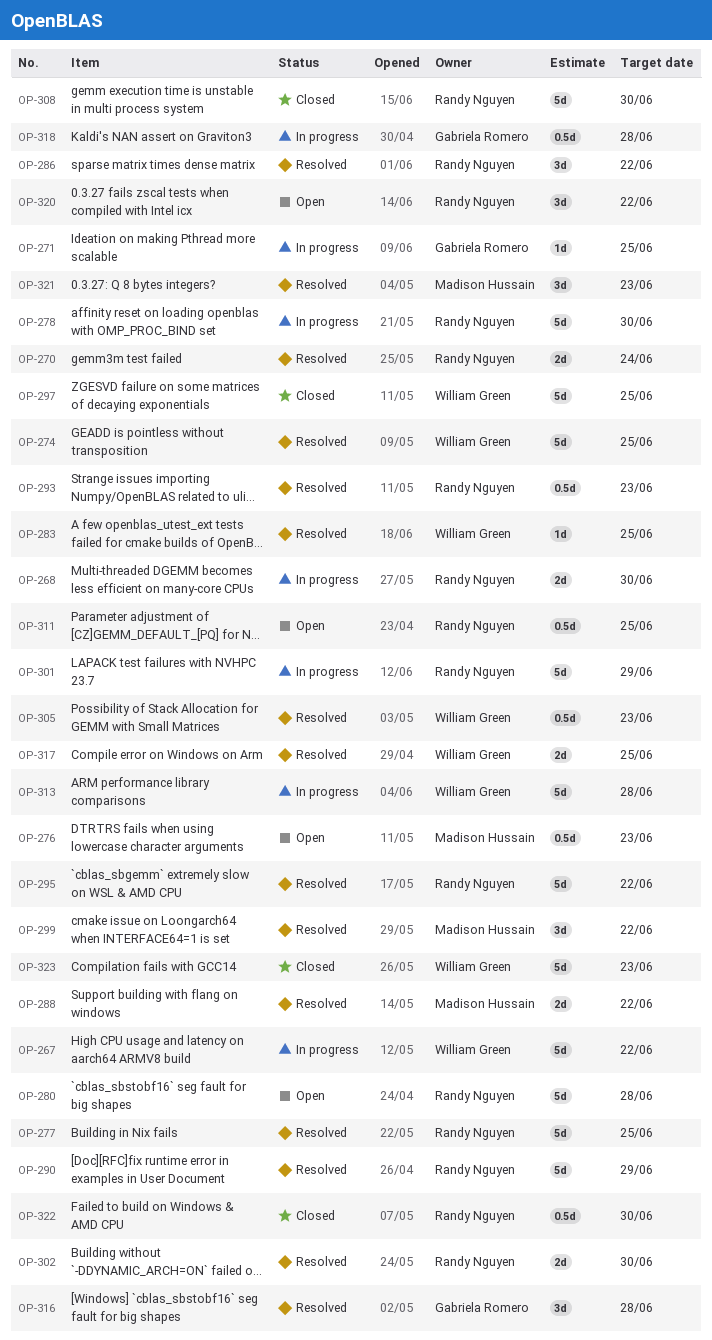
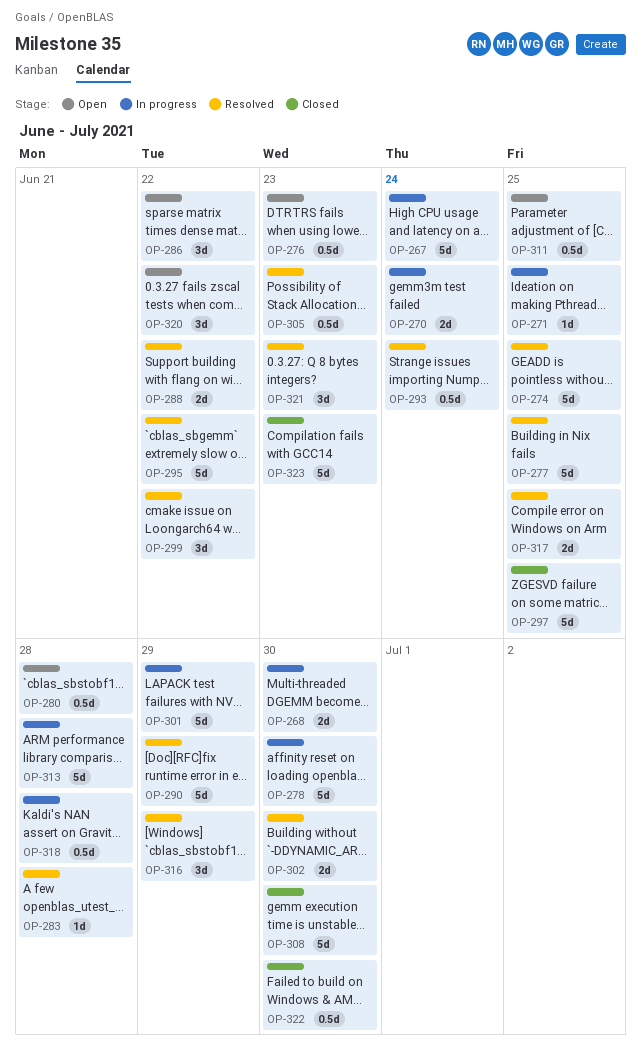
OP-267, due: Jun 22 -> Jun 24
OP-270, status: Resolved -> In progress
OP-280, estimate: 5d -> 0.5d
OP-283, due: Jun 25 -> Jun 28
OP-286, status: Resolved -> Open
OP-293, due: Jun 23 -> Jun 24
OP-316, due: Jun 28 -> Jun 29

